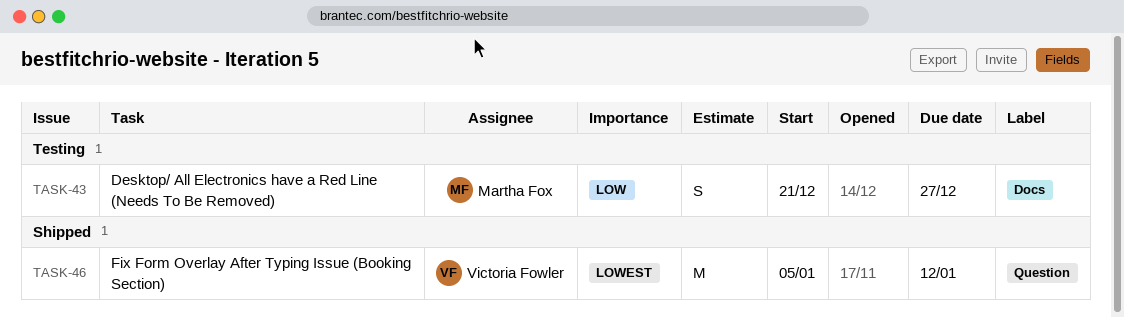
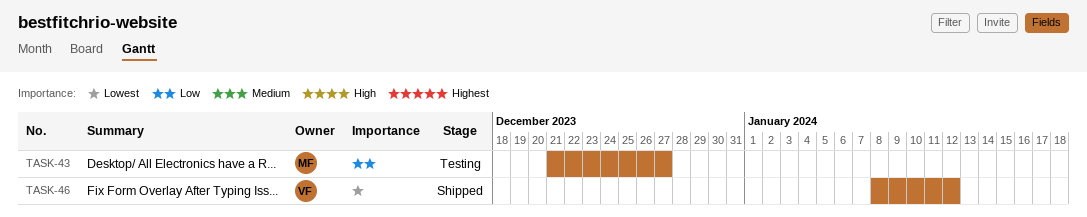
TASK-46, start: Jan 5 -> Jan 8

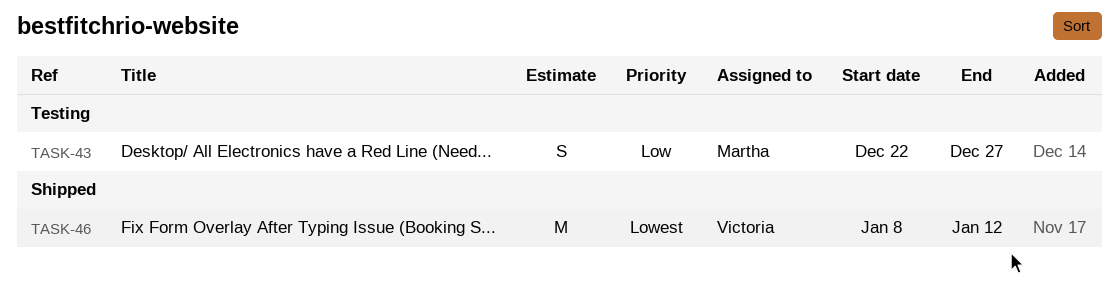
TASK-43, start: Dec 21 -> Dec 22

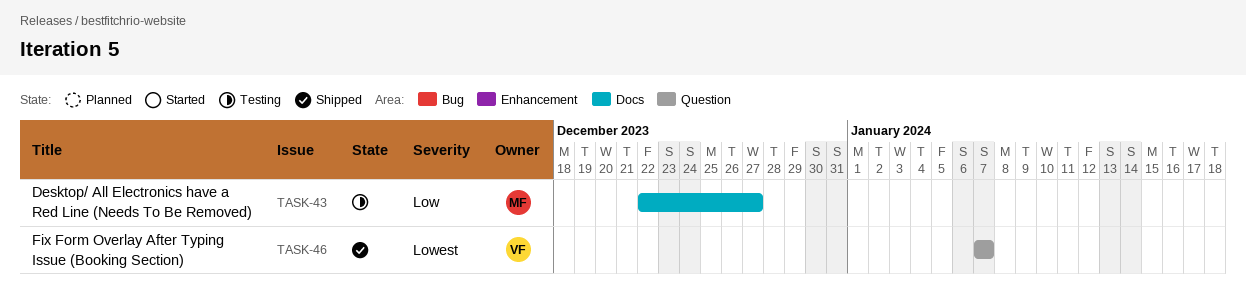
TASK-46, start: Jan 8 -> Jan 7
TASK-46, due: Jan 12 -> Jan 7

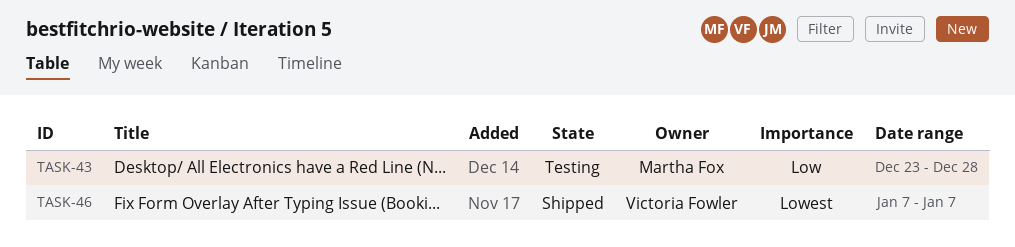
TASK-43, start: Dec 22 -> Dec 23
TASK-43, due: Dec 27 -> Dec 28

